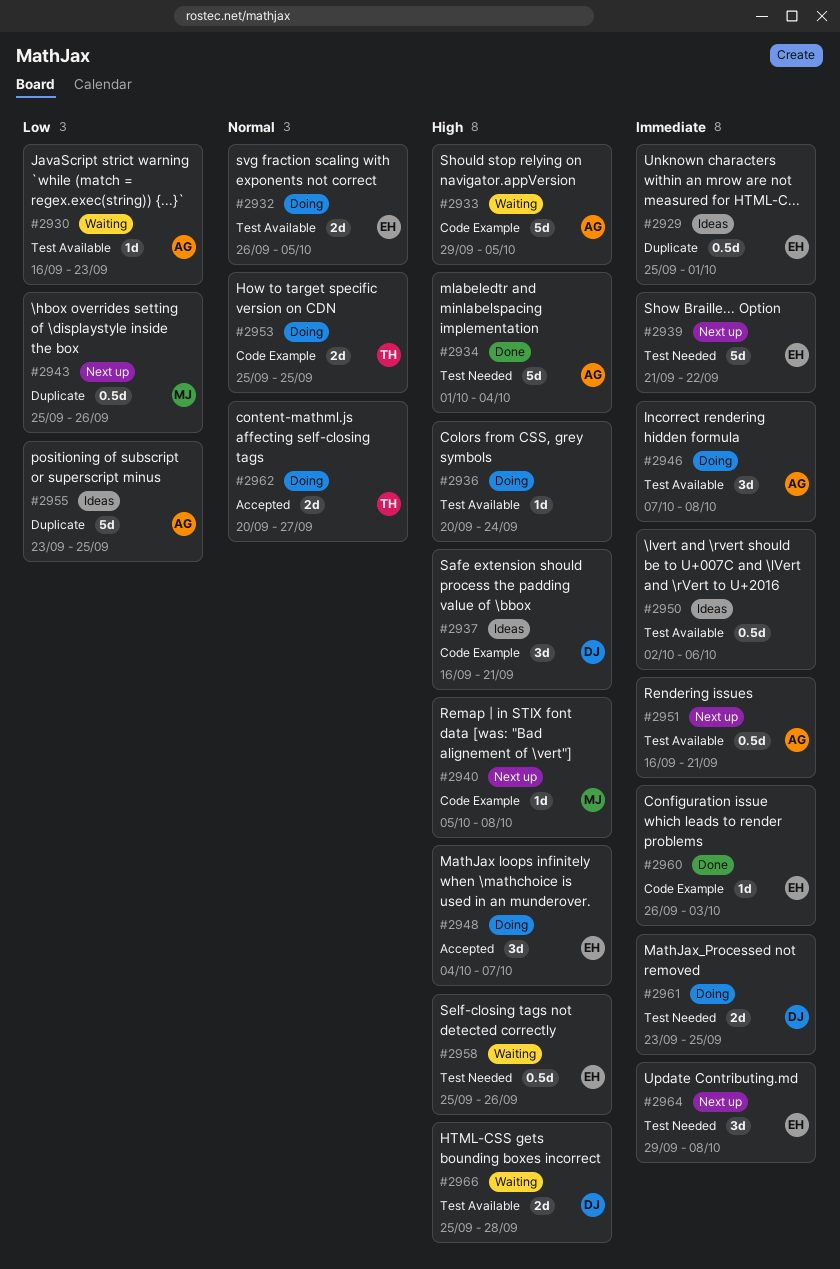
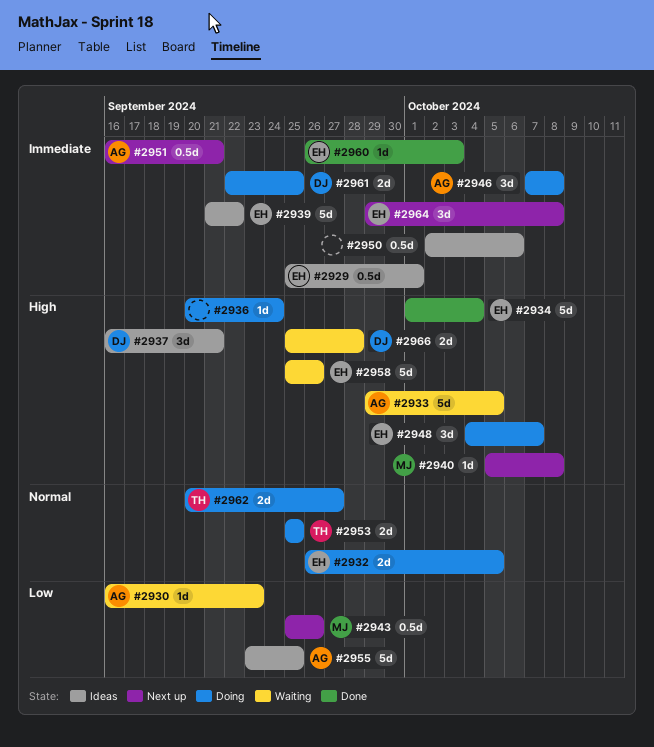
#2934, owner: AG -> EH
#2939, status: Next up -> Ideas
#2958, estimate: 0.5d -> 5d
#2961, start: Sep 23 -> Sep 22

